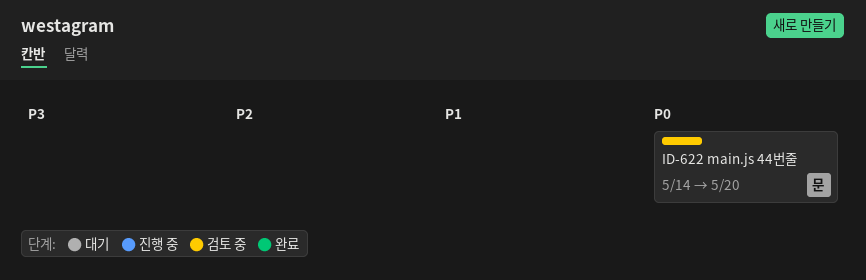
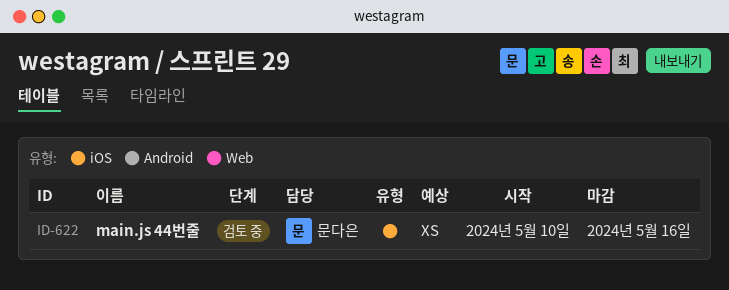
ID-622, start: May 14 -> May 10
ID-622, due: May 20 -> May 16

